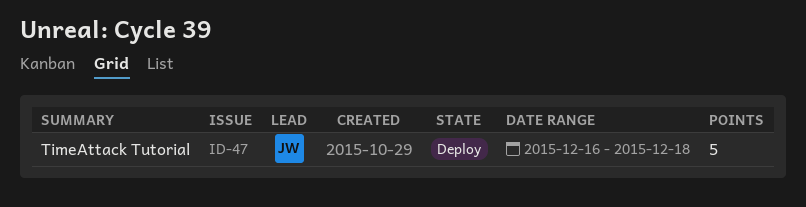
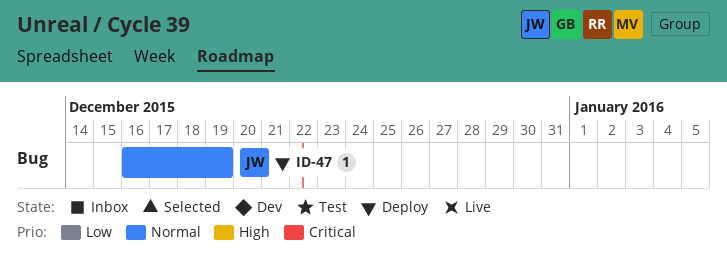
ID-47, estimate: 5 -> 1
ID-47, due: Dec 18 -> Dec 19

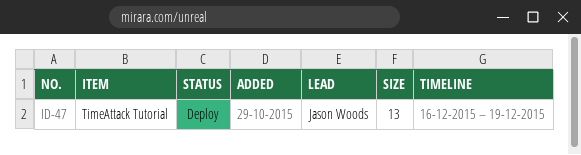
ID-47, estimate: 1 -> 13

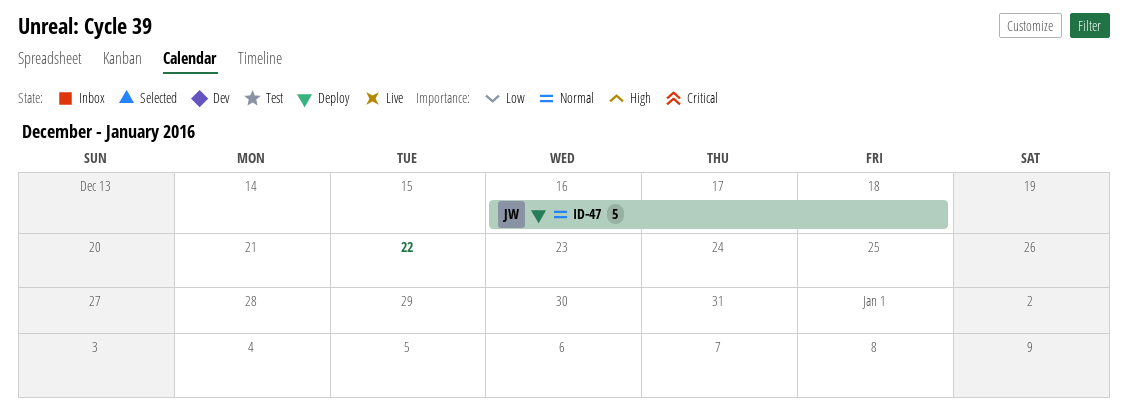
ID-47, estimate: 13 -> 5
ID-47, due: Dec 19 -> Dec 18

